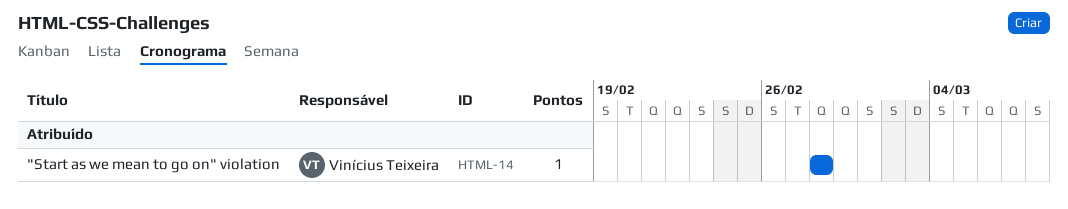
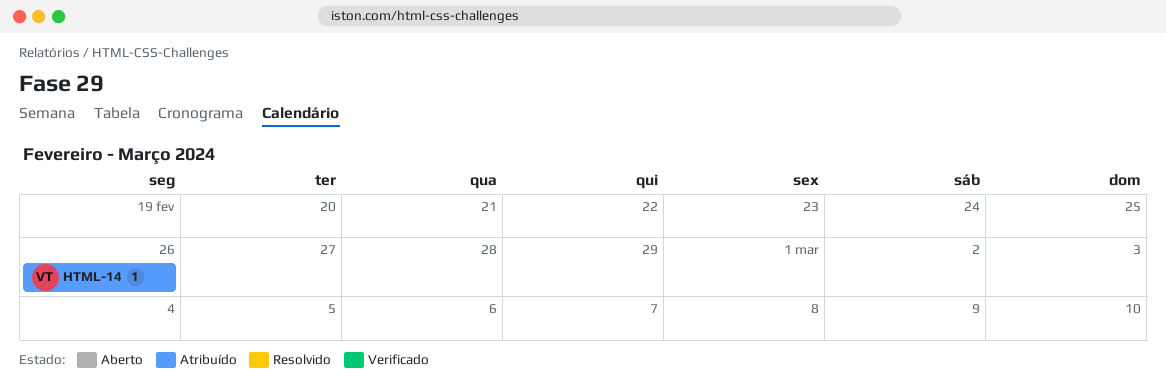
HTML-14, start: Feb 28 -> Feb 26
HTML-14, due: Feb 28 -> Feb 26

